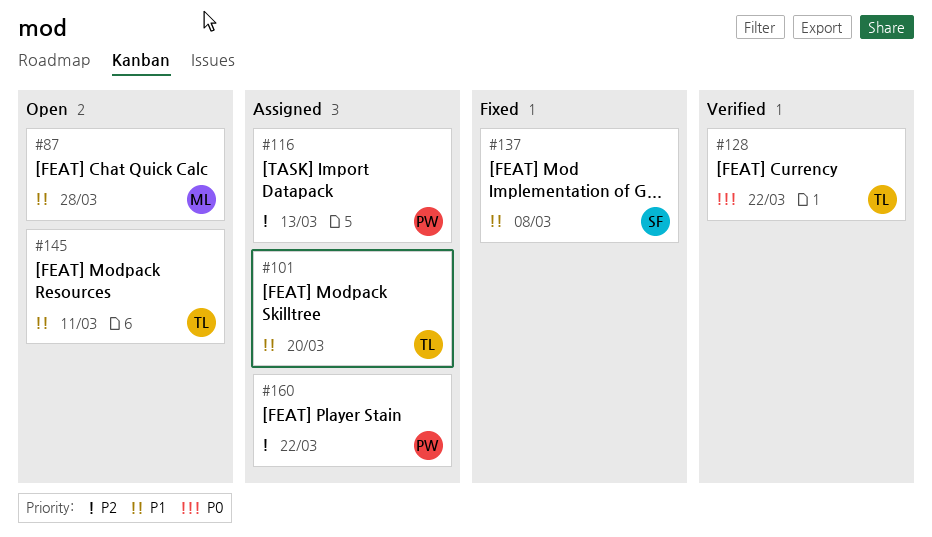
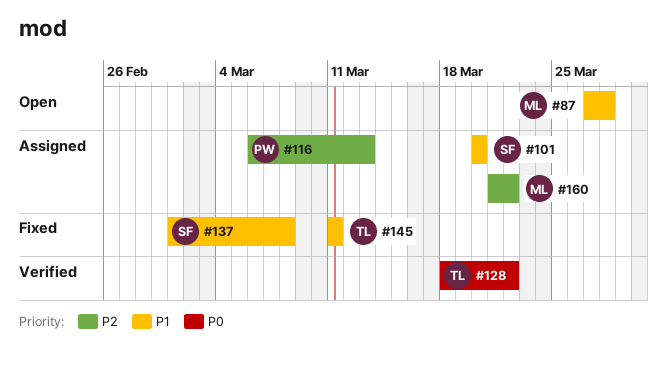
#101, owner: TL -> SF
#145, status: Open -> Fixed
#160, owner: PW -> ML

